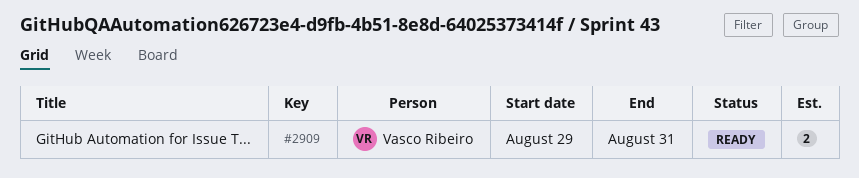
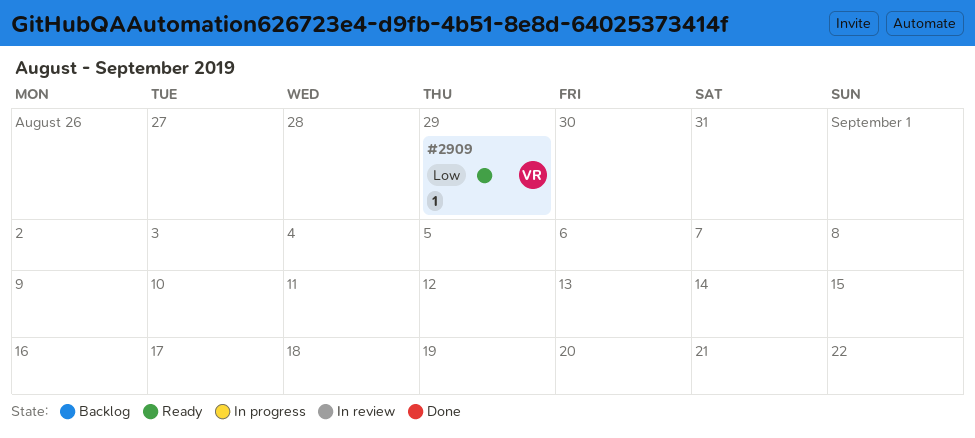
#2909, estimate: 2 -> 1
#2909, due: Aug 31 -> Aug 29

